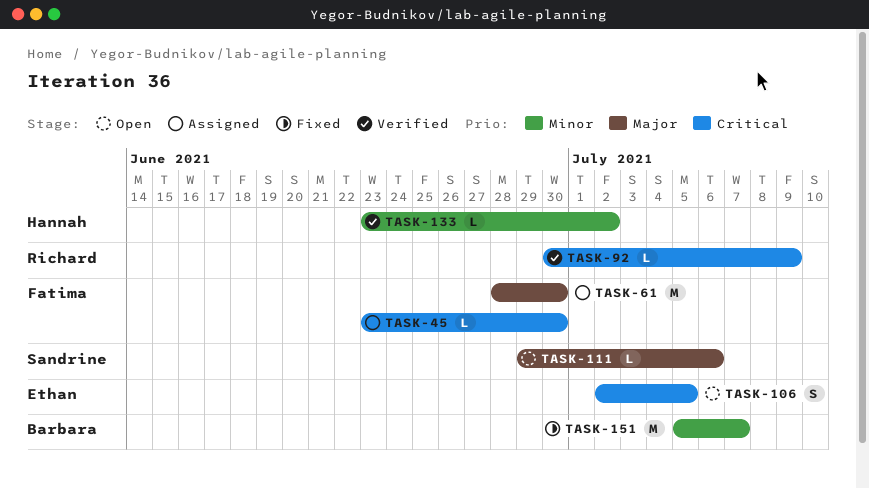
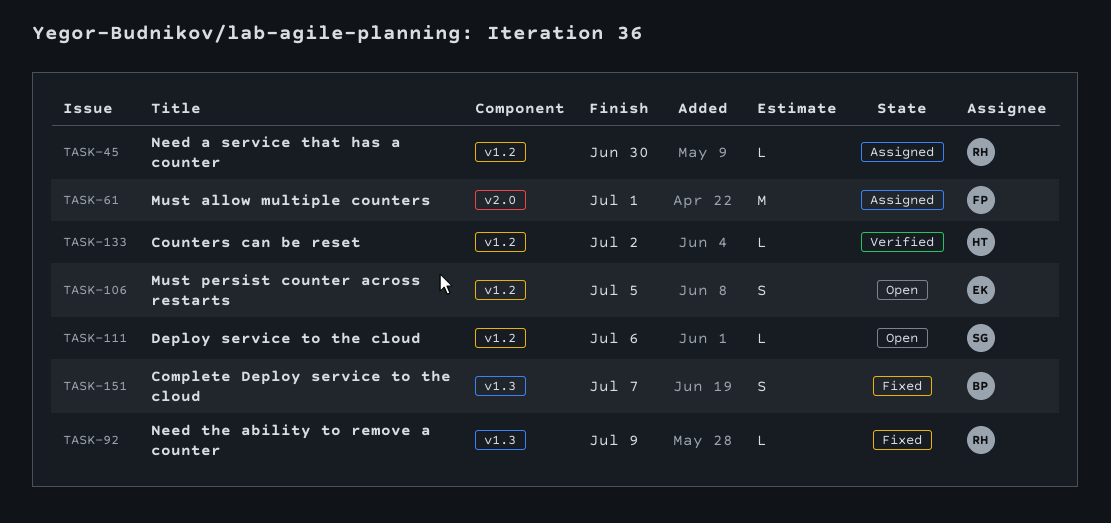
TASK-45, owner: Fatima -> Richard
TASK-61, due: Jun 30 -> Jul 1
TASK-92, status: Verified -> Fixed
TASK-151, estimate: M -> S

